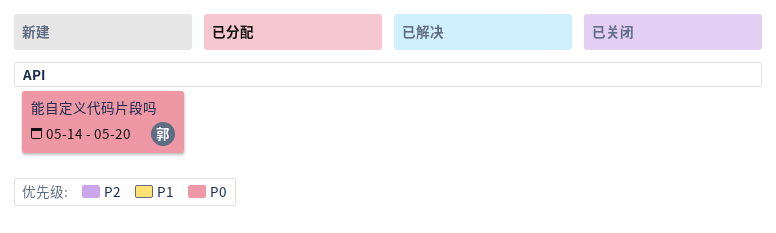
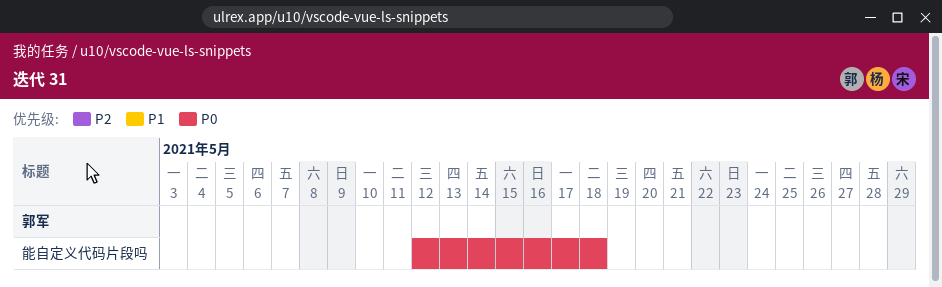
能自定义代码片段吗, start: May 14 -> May 12
能自定义代码片段吗, due: May 20 -> May 18

